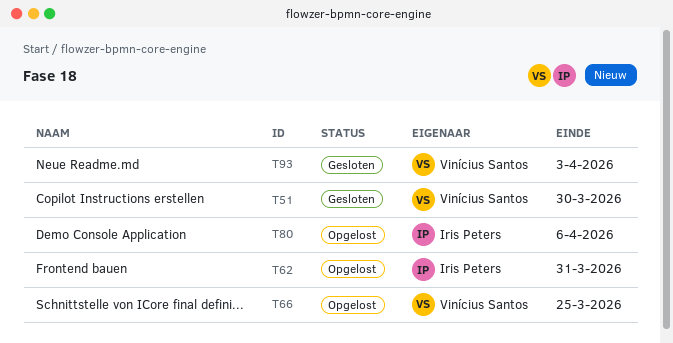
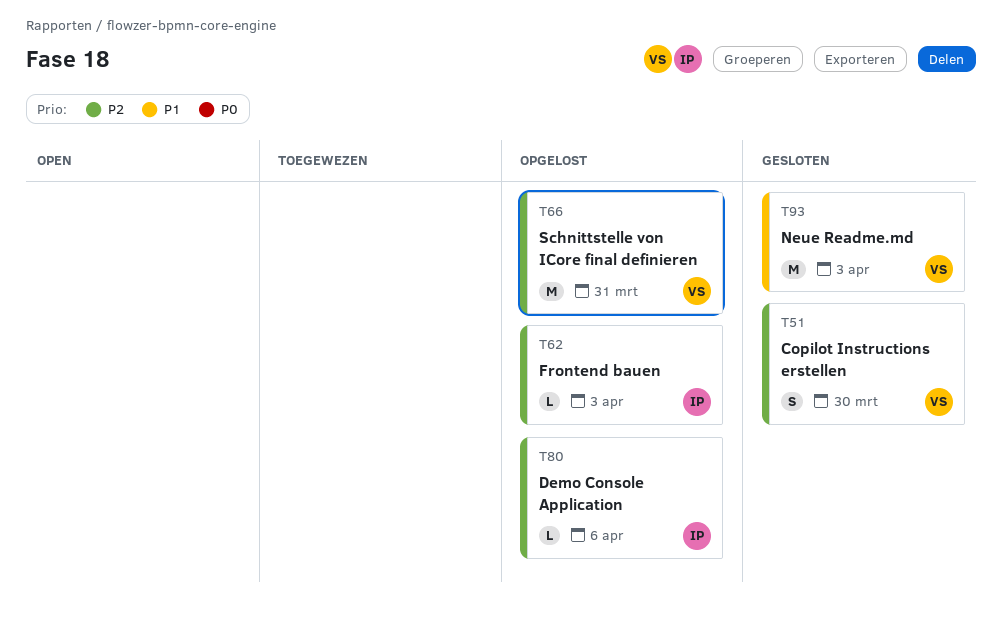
T62, due: Mar 31 -> Apr 3
T66, due: Mar 25 -> Mar 31

